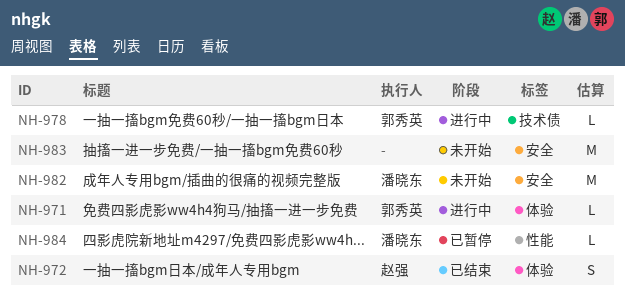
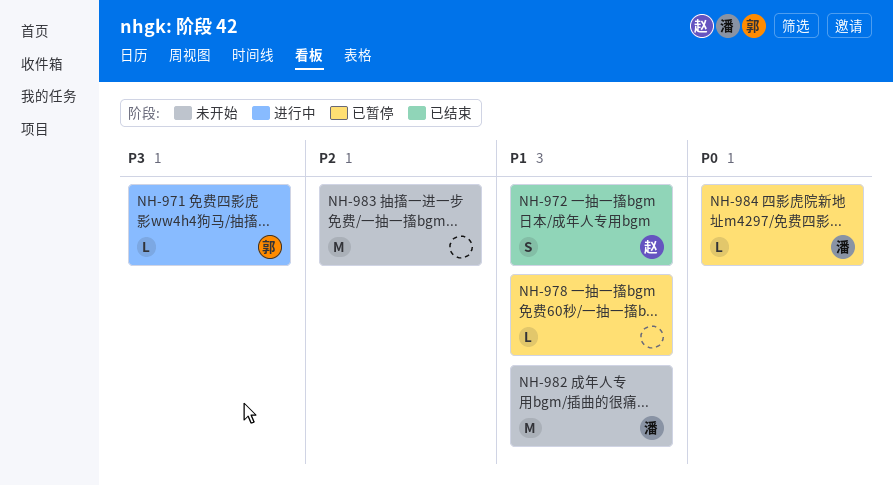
NH-978, status: 进行中 -> 已暂停
NH-978, owner: 郭秀英 -> none

